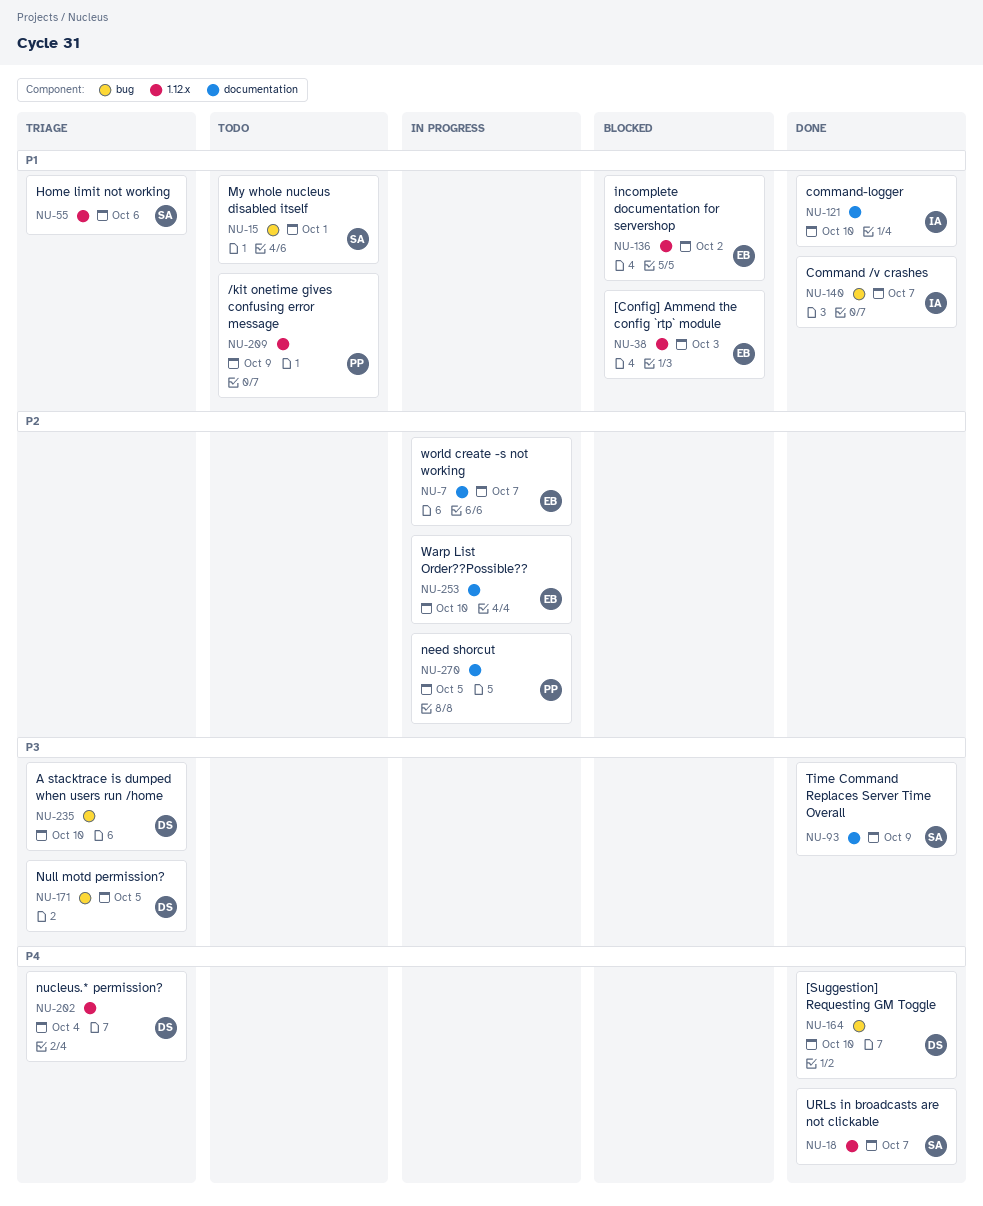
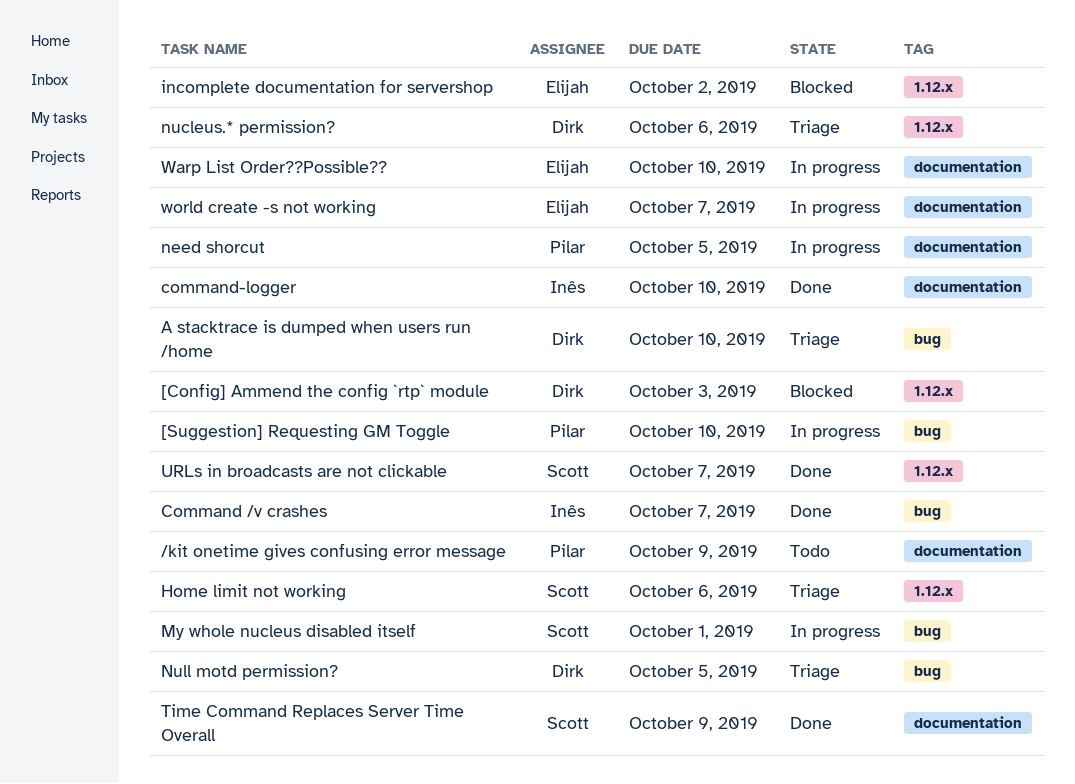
/kit onetime gives confusing error message, label: 1.12.x -> documentation
[Config] Ammend the config `rtp` module, owner: Elijah -> Dirk
[Suggestion] Requesting GM Toggle, status: Done -> In progress
[Suggestion] Requesting GM Toggle, owner: Dirk -> Pilar
My whole nucleus disabled itself, status: Todo -> In progress
nucleus.* permission?, due: Oct 4 -> Oct 6

